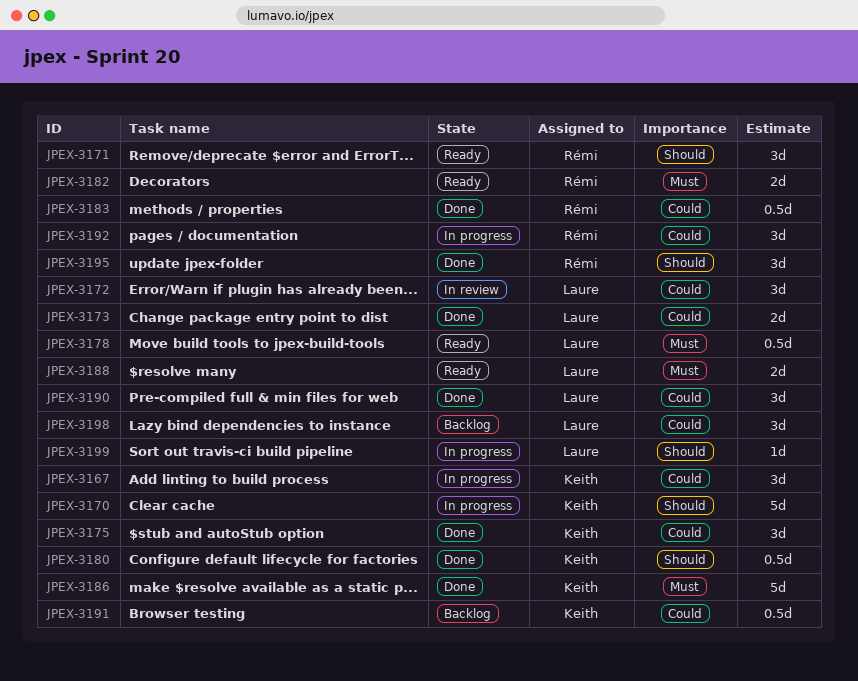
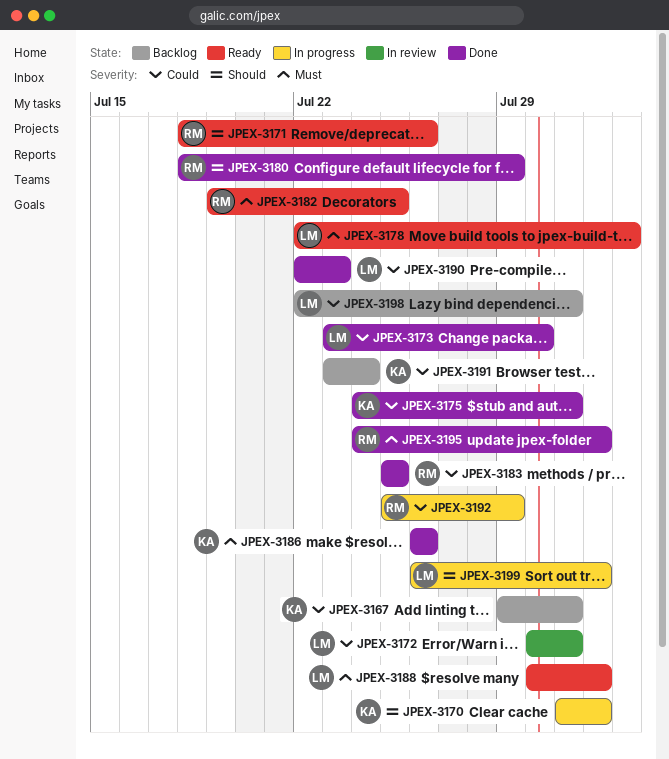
JPEX-3167, status: In progress -> Backlog
JPEX-3180, owner: Keith -> Rémi
JPEX-3195, priority: Should -> Must

